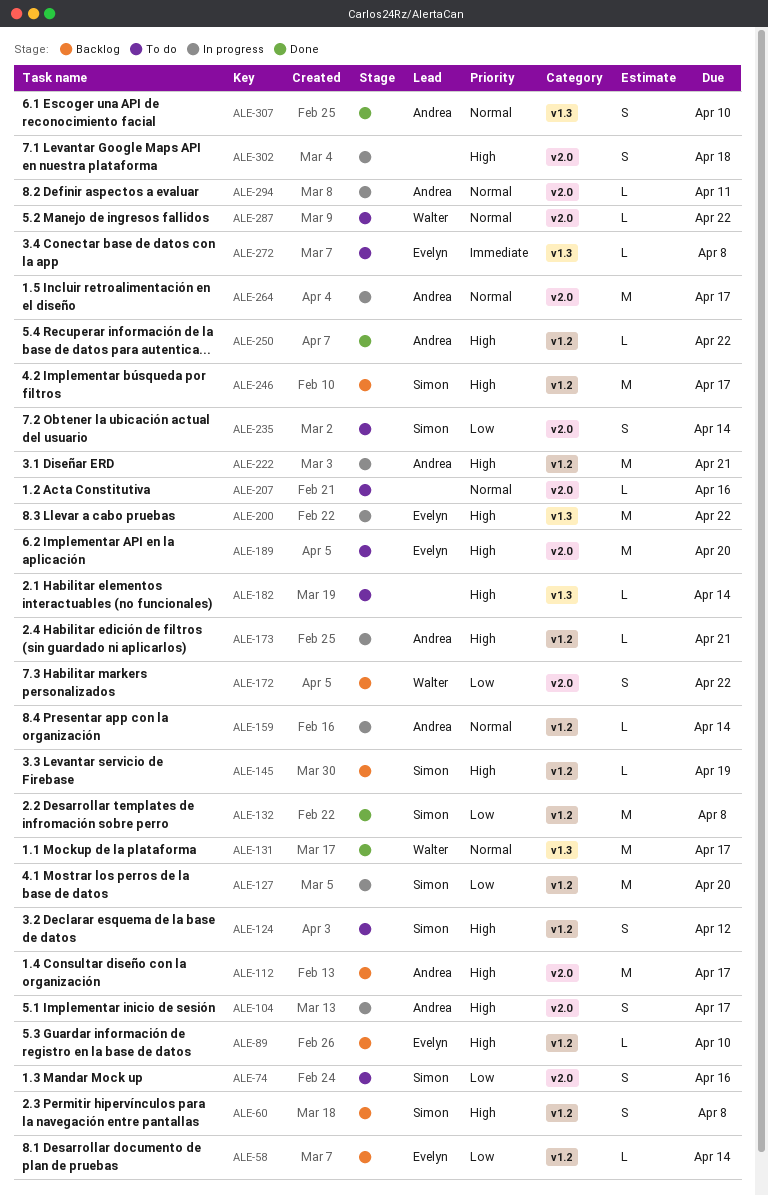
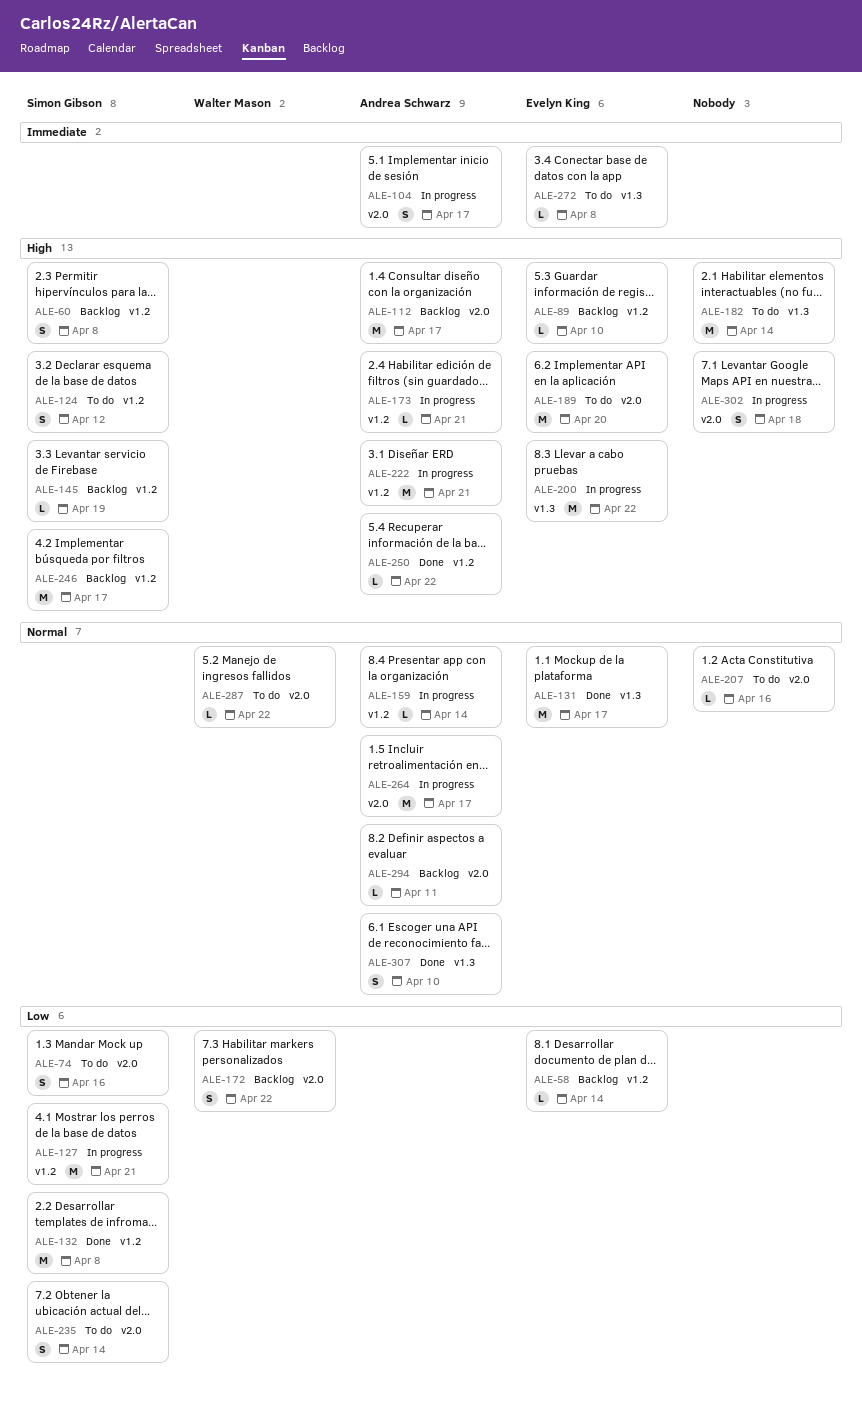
ALE-104, priority: High -> Immediate
ALE-127, due: Apr 20 -> Apr 21
ALE-131, owner: Walter Mason -> Evelyn King
ALE-182, estimate: L -> M
ALE-294, status: In progress -> Backlog

